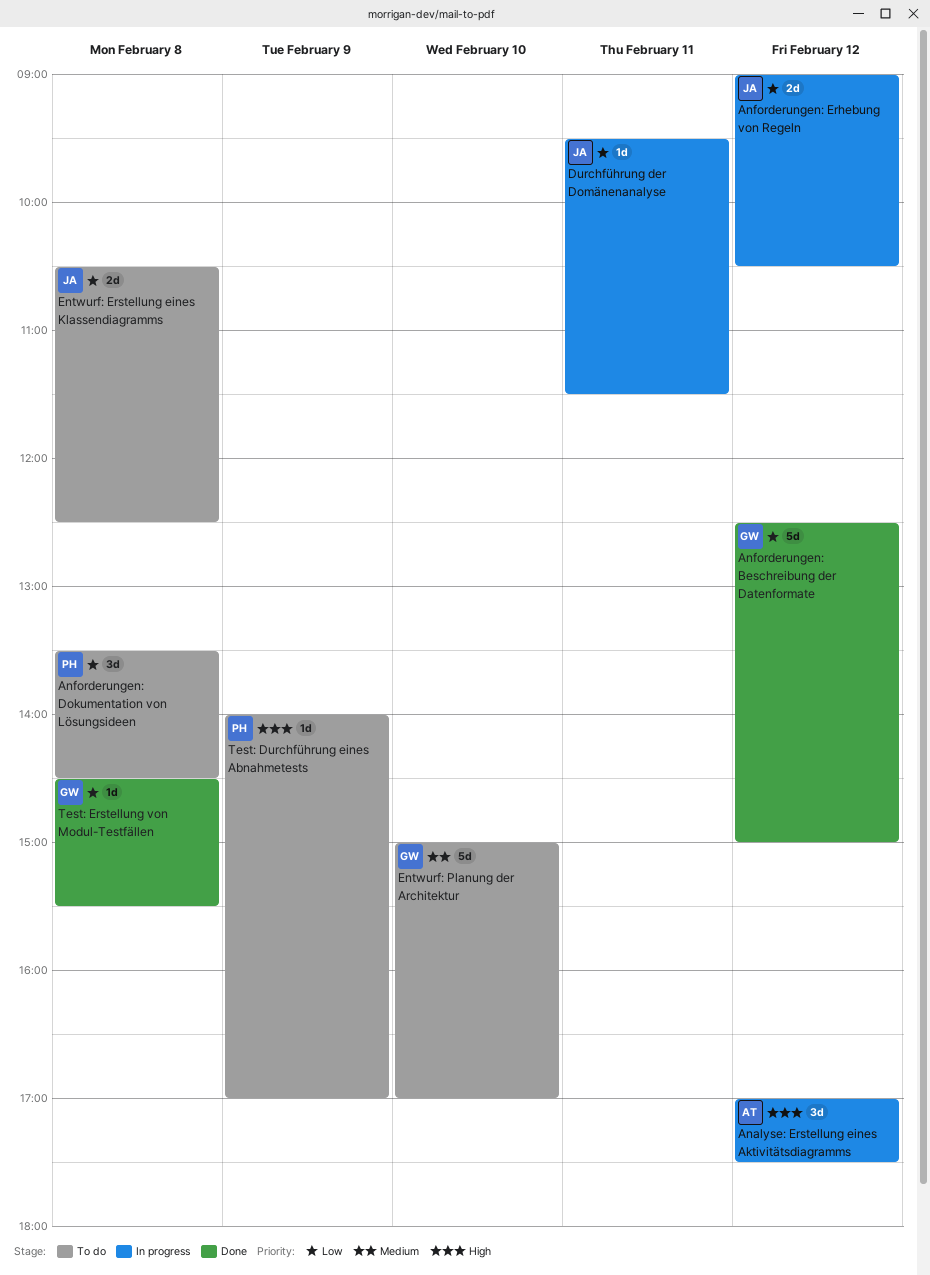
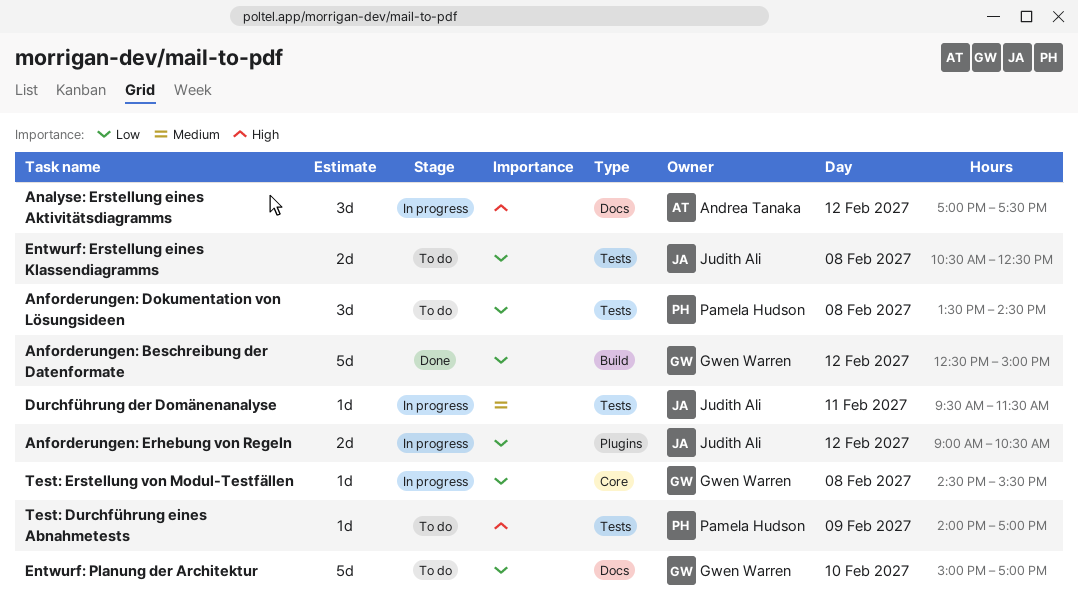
Durchführung der Domänenanalyse, priority: Low -> Medium
Entwurf: Planung der Architektur, priority: Medium -> Low
Test: Erstellung von Modul-Testfällen, status: Done -> In progress

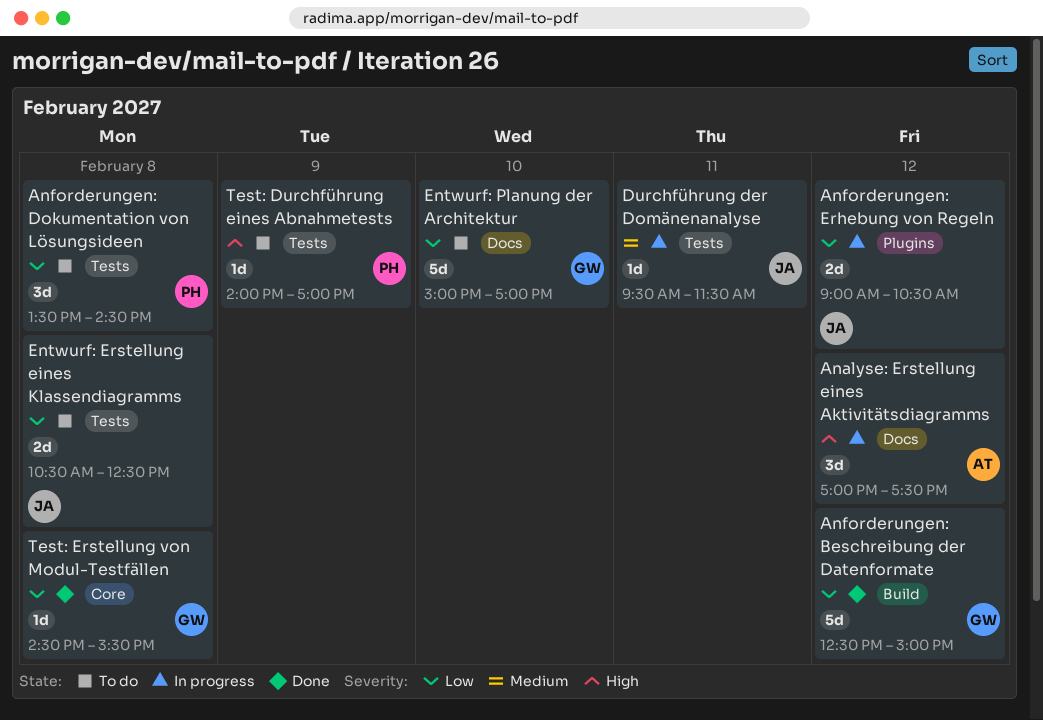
Test: Erstellung von Modul-Testfällen, status: In progress -> Done

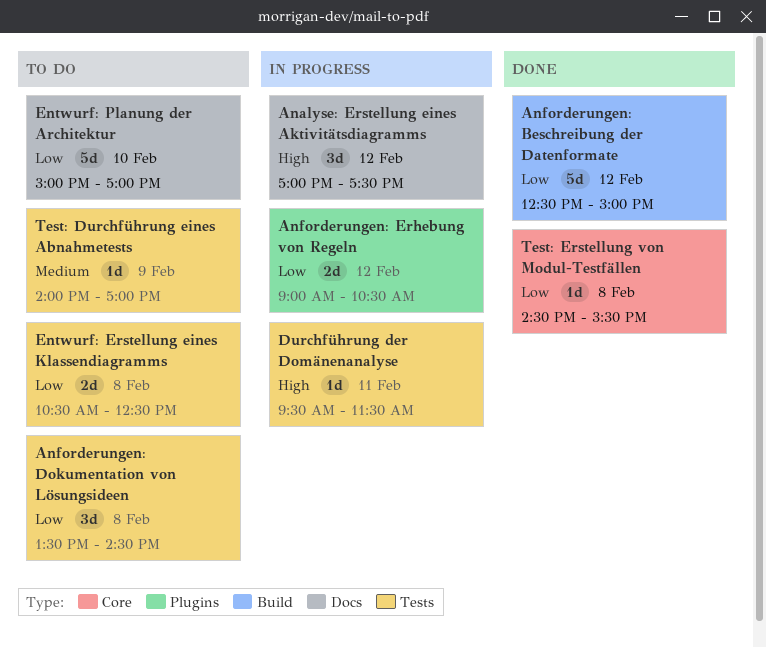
Durchführung der Domänenanalyse, priority: Medium -> High
Test: Durchführung eines Abnahmetests, priority: High -> Medium

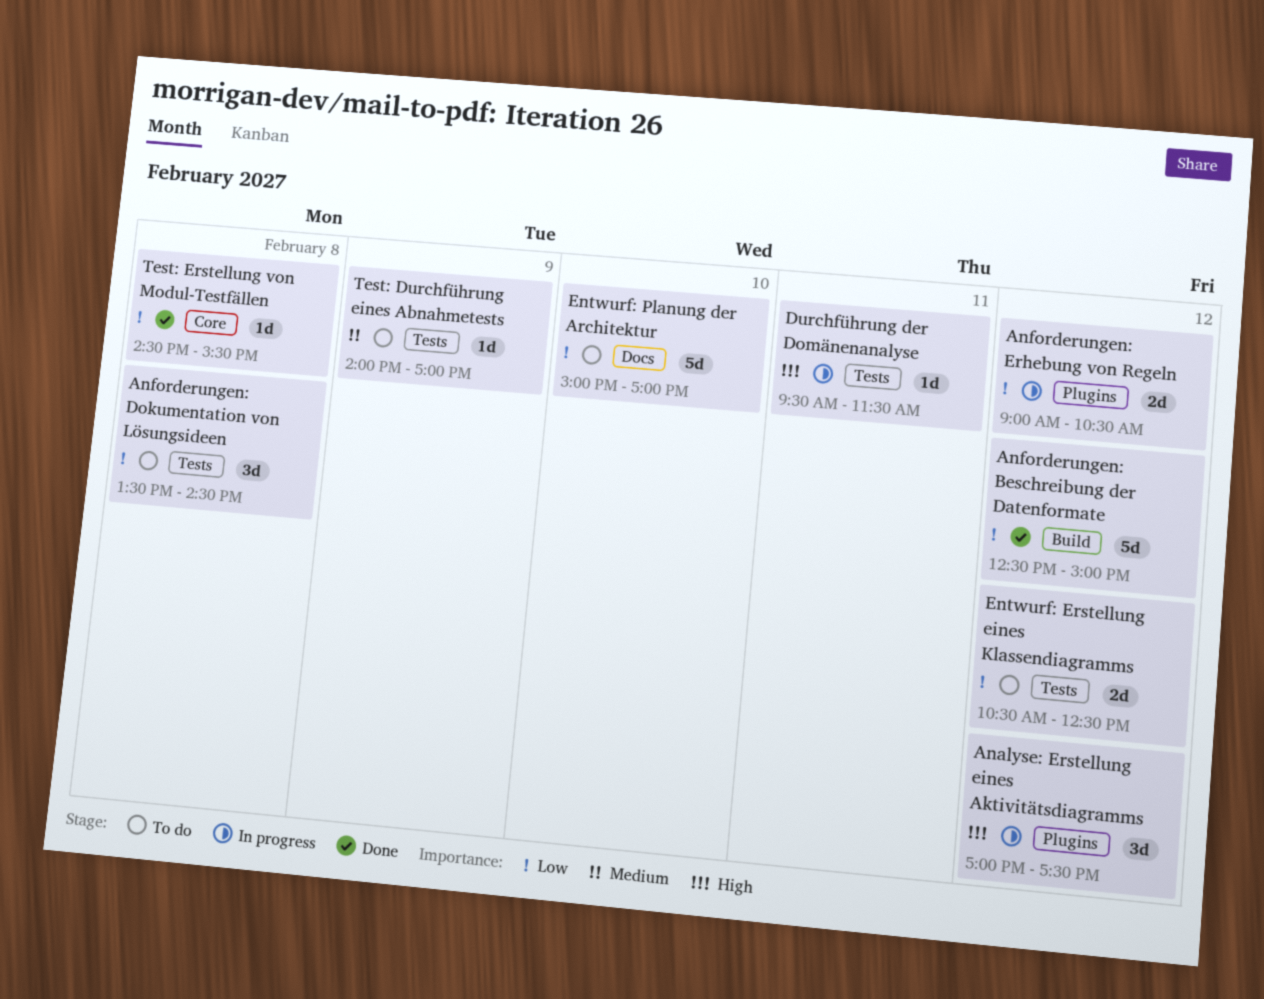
Analyse: Erstellung eines Aktivitätsdiagramms, label: Docs -> Plugins
Entwurf: Erstellung eines Klassendiagramms, day: Feb 8 -> Feb 12

